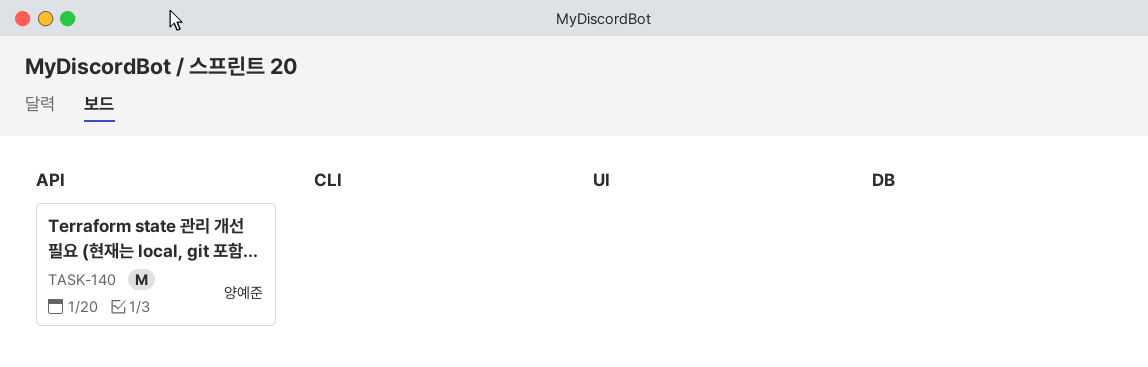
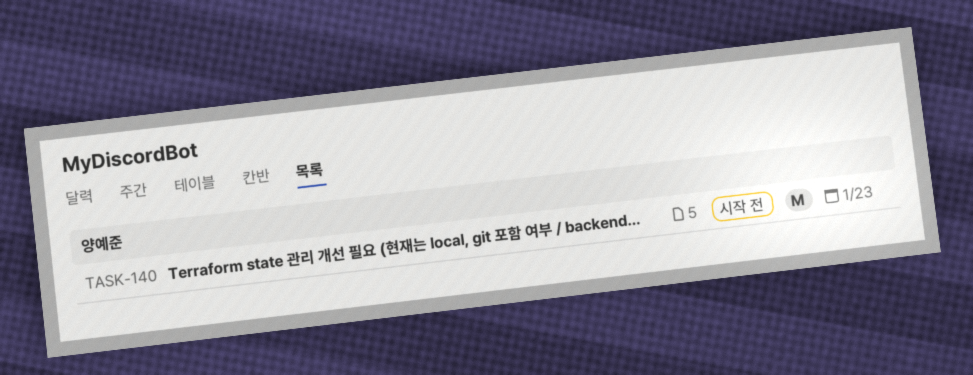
TASK-140, due: Jan 20 -> Jan 23

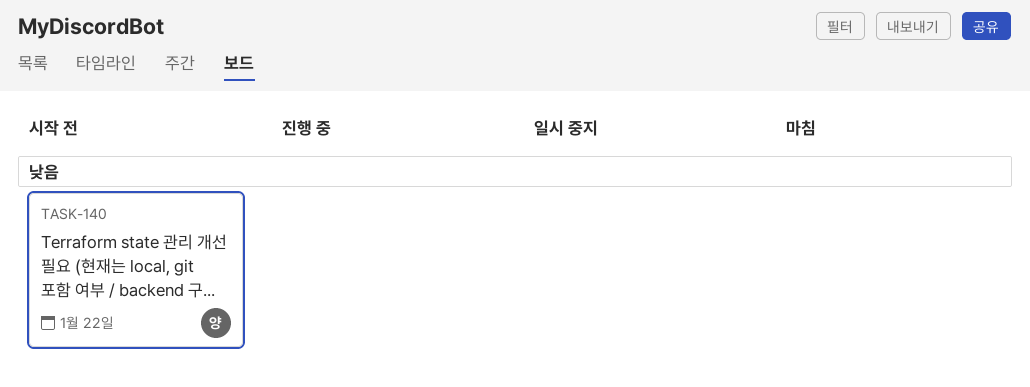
TASK-140, due: Jan 23 -> Jan 22

